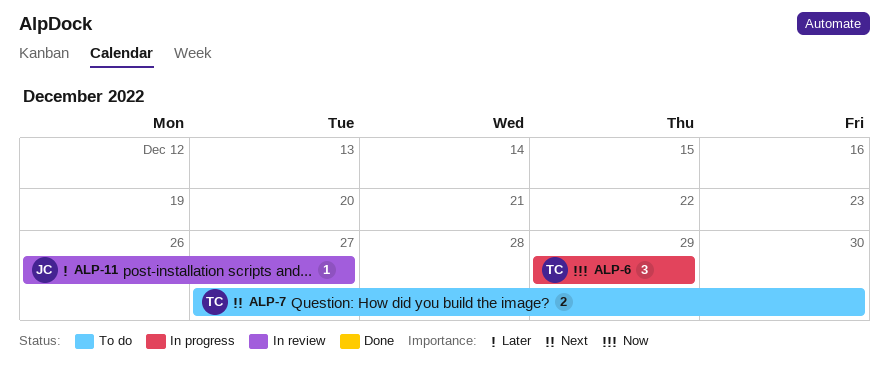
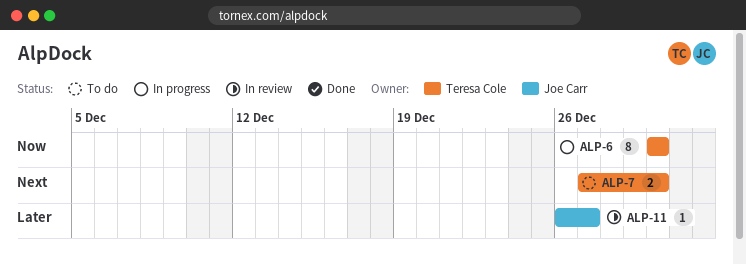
ALP-6, estimate: 3 -> 8
ALP-6, start: Dec 29 -> Dec 30
ALP-6, due: Dec 29 -> Dec 30

